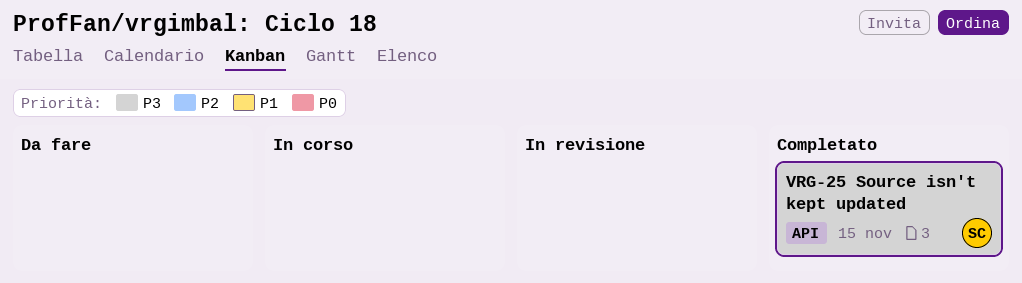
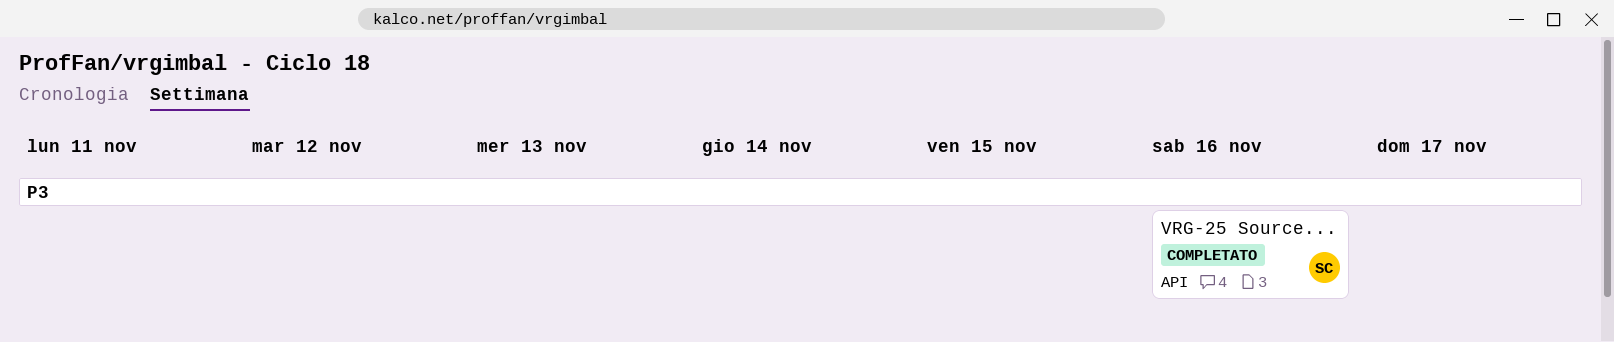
VRG-25, due: Nov 15 -> Nov 16

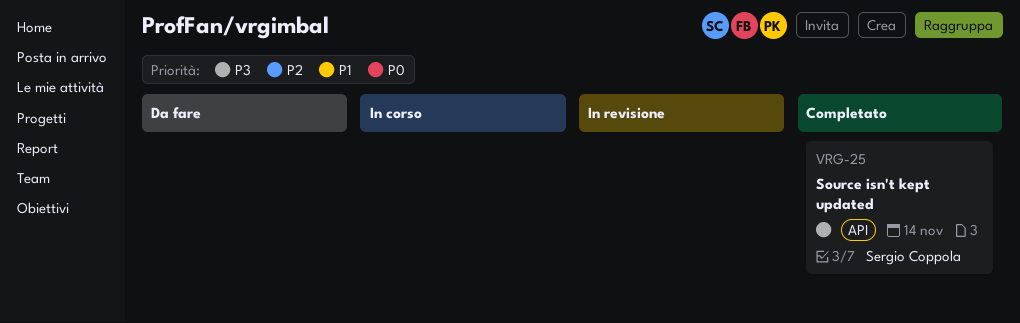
VRG-25, due: Nov 16 -> Nov 14

